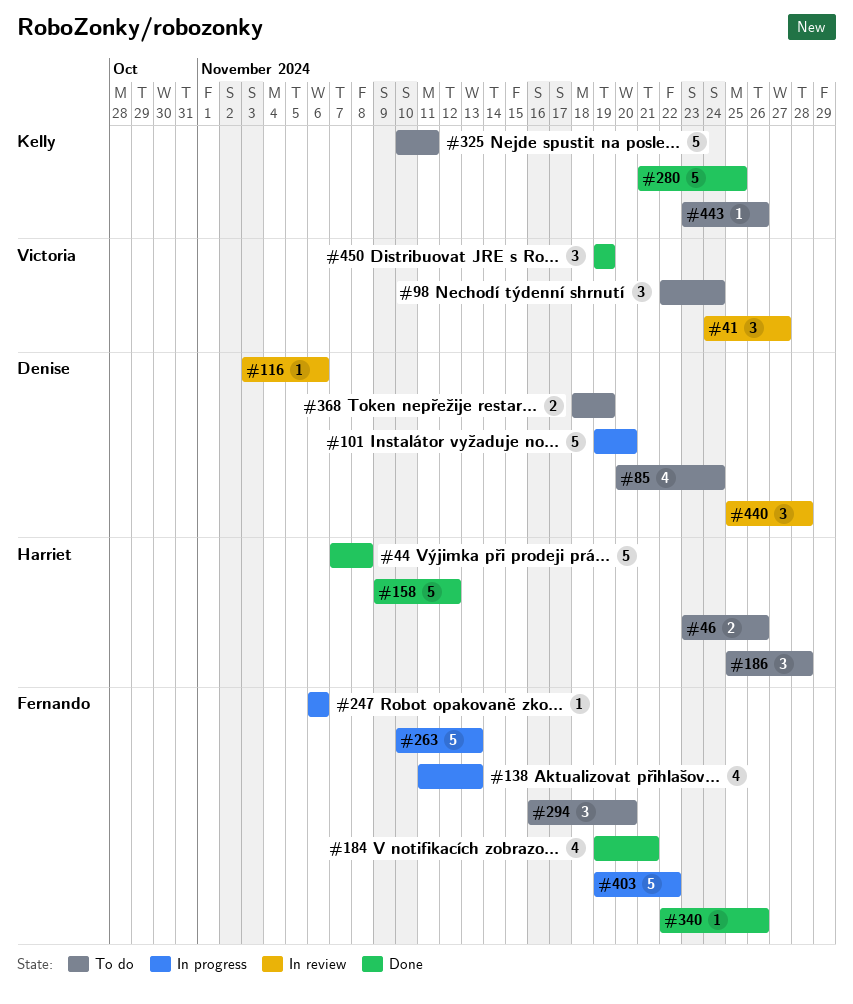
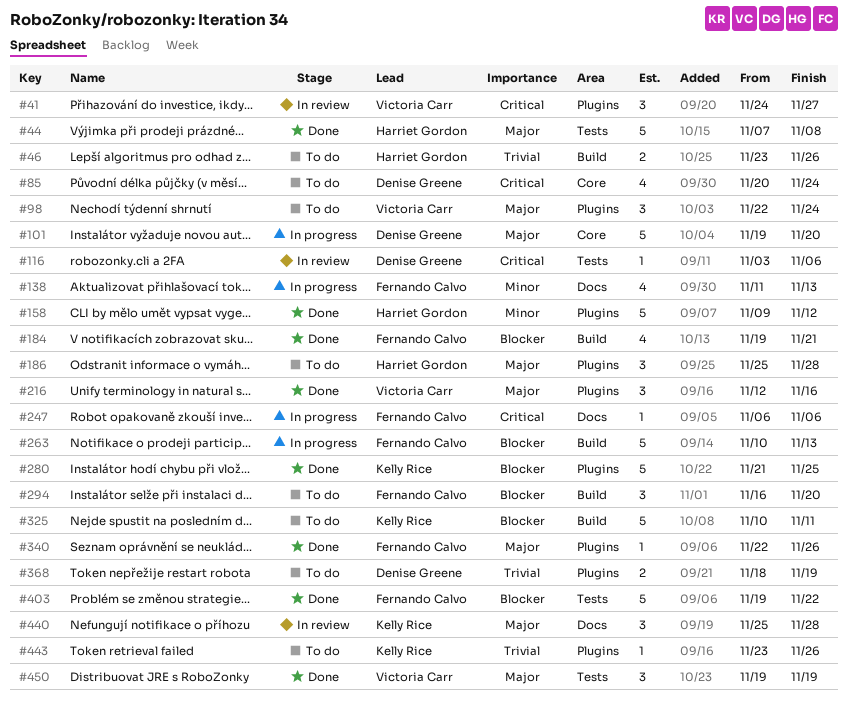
#216: none -> present
#403, status: In progress -> Done
#440, owner: Denise Greene -> Kelly Rice

